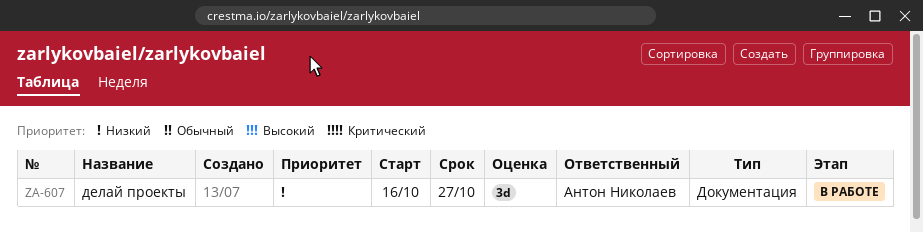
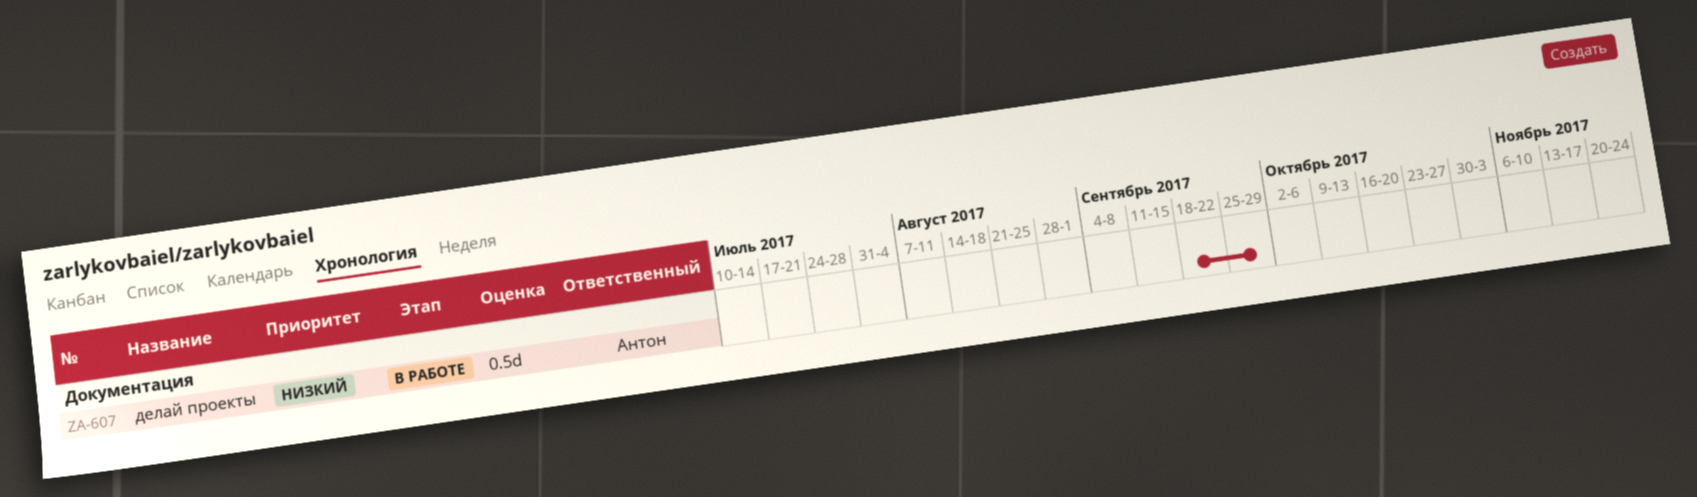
ZA-607, estimate: 3d -> 0.5d
ZA-607, start: Oct 16 -> Sep 18
ZA-607, due: Oct 27 -> Sep 29

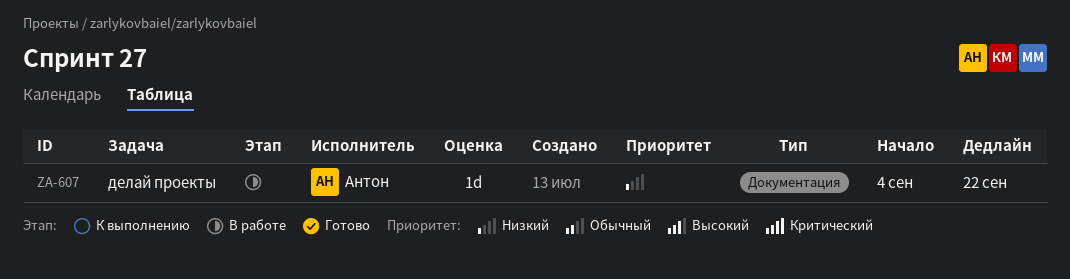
ZA-607, estimate: 0.5d -> 1d
ZA-607, start: Sep 18 -> Sep 4
ZA-607, due: Sep 29 -> Sep 22

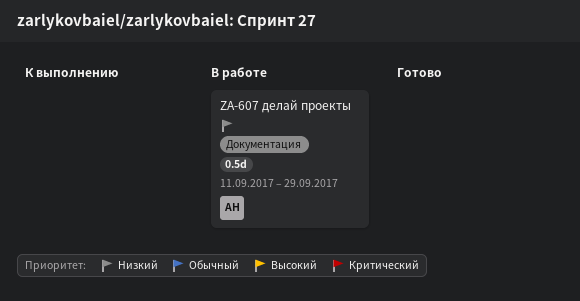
ZA-607, estimate: 1d -> 0.5d
ZA-607, start: Sep 4 -> Sep 11
ZA-607, due: Sep 22 -> Sep 29

